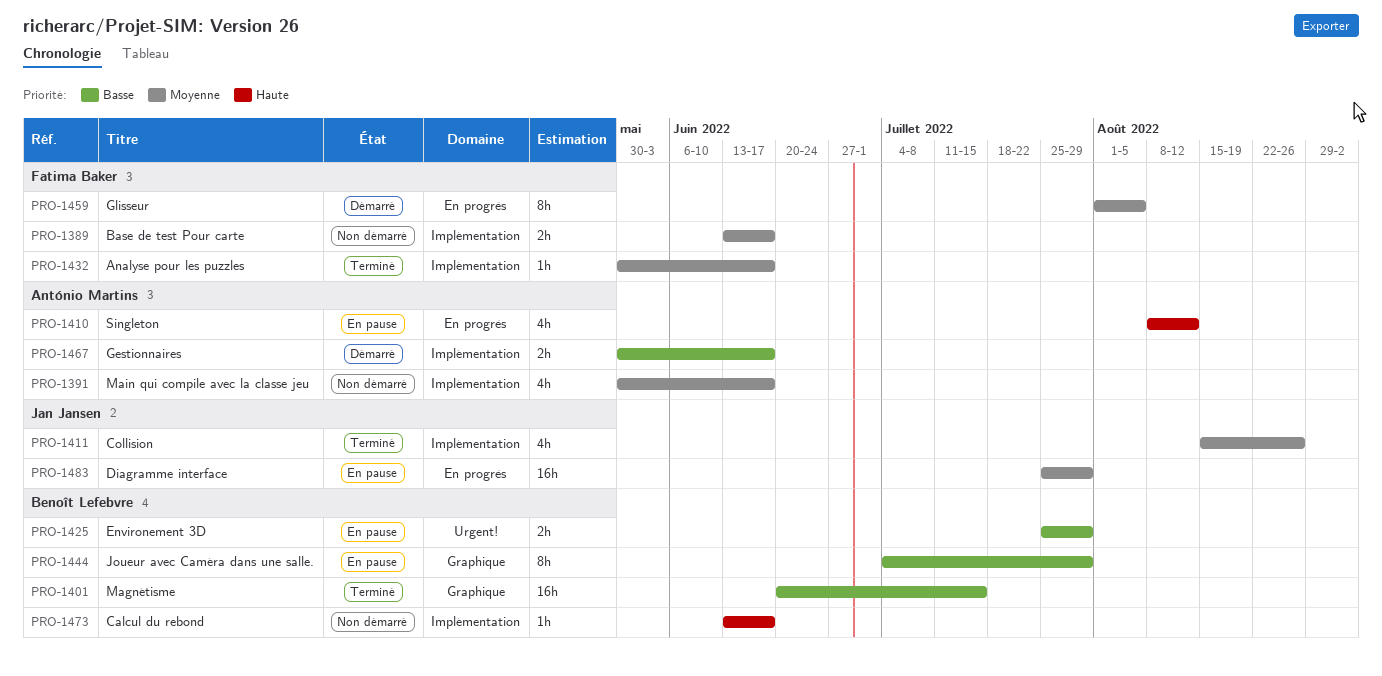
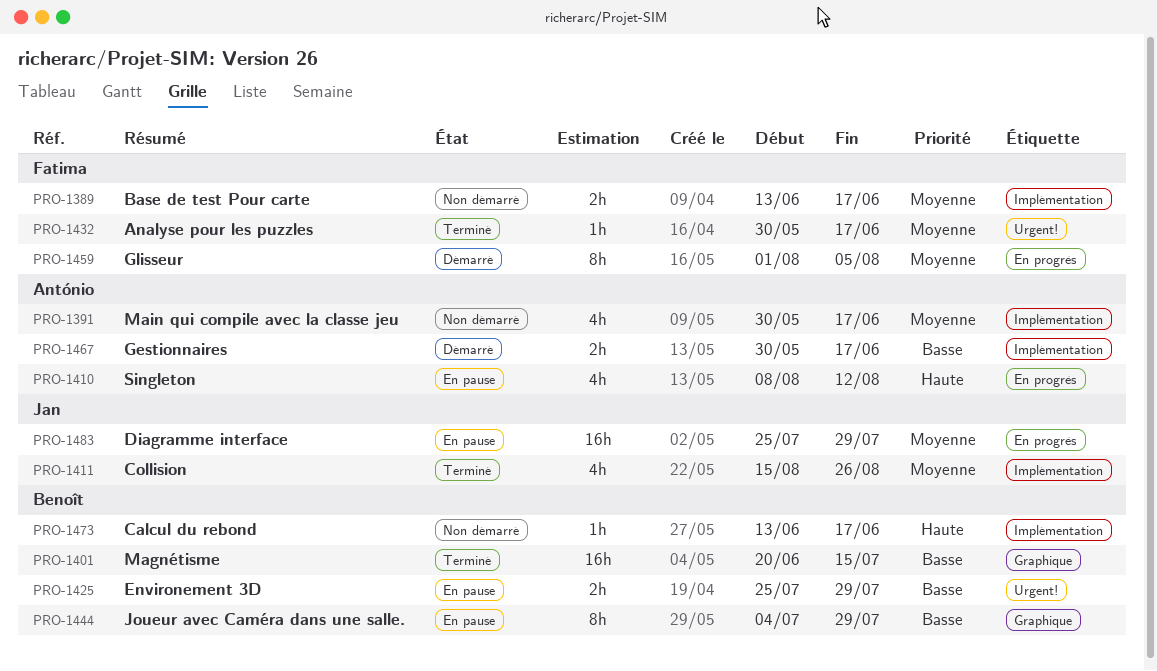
PRO-1432, label: Implémentation -> Urgent!

